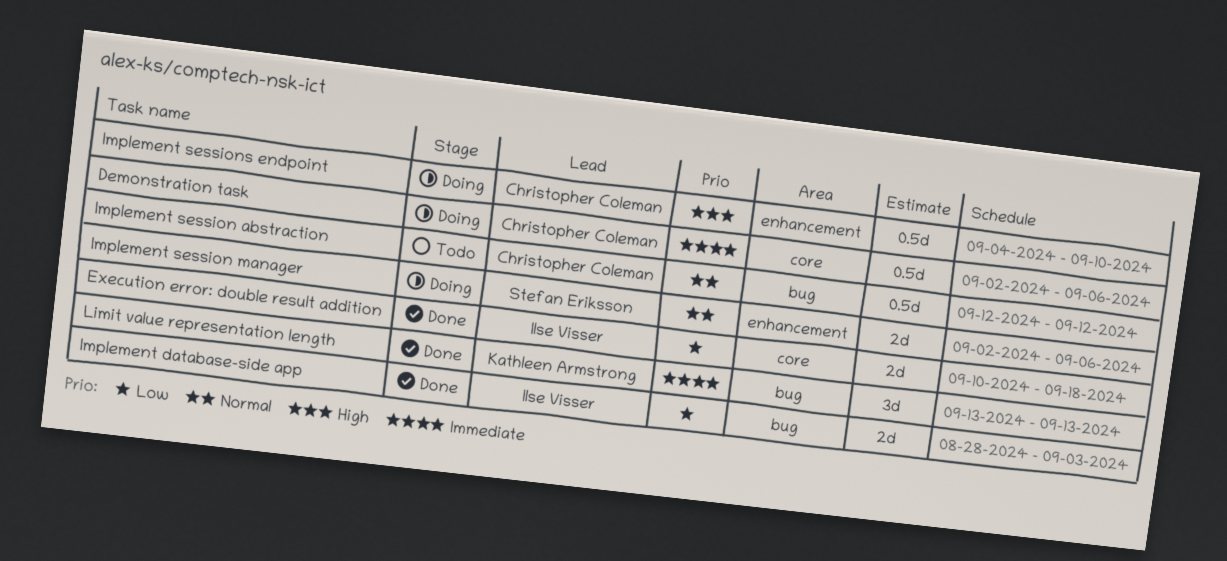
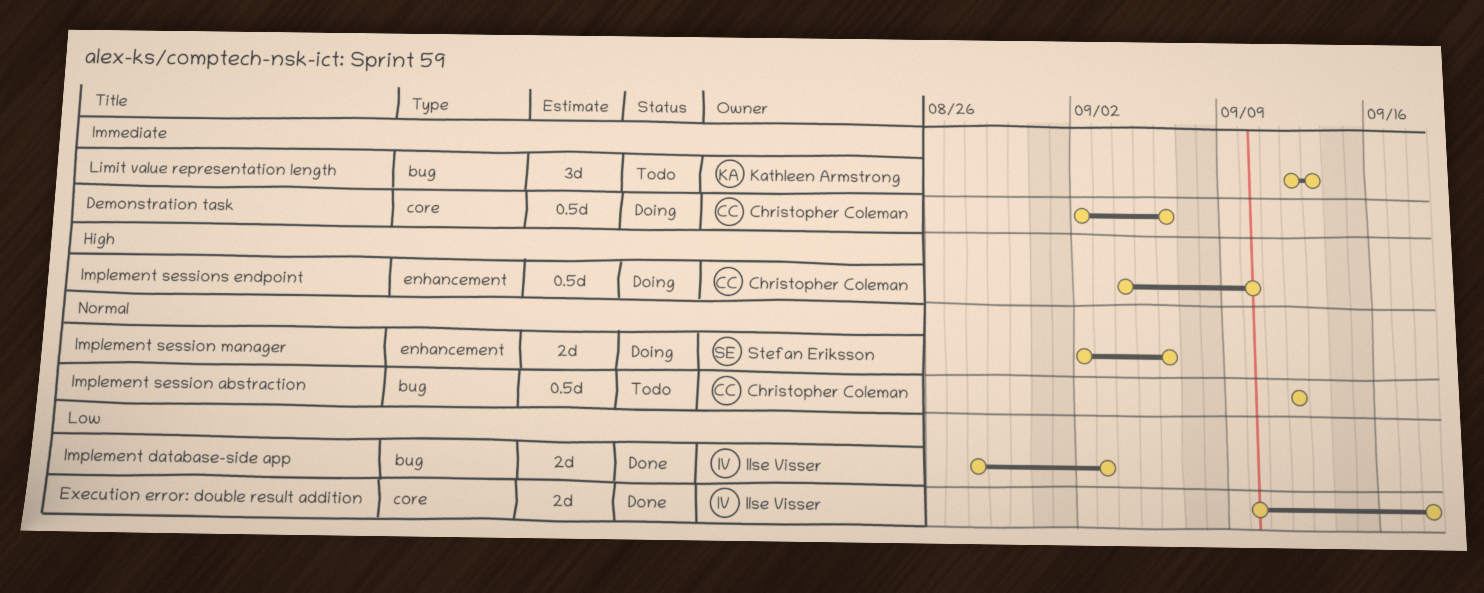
Limit value representation length, status: Done -> Todo
Limit value representation length, start: Sep 13 -> Sep 12

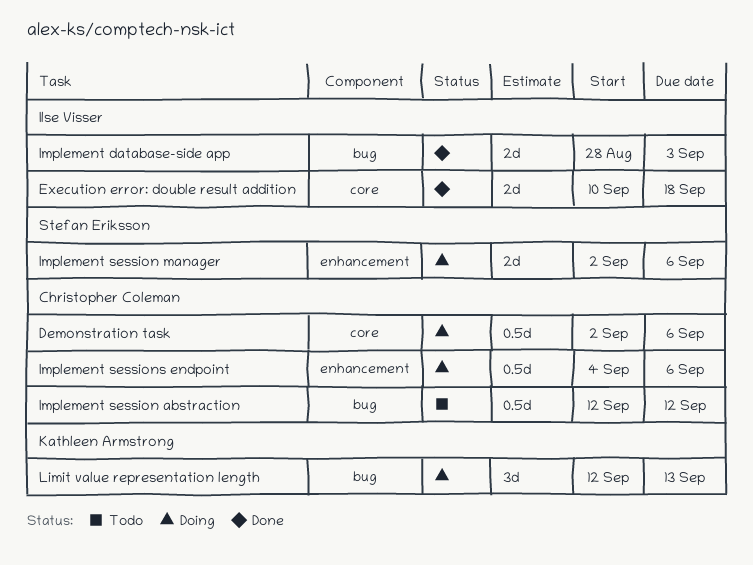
Implement sessions endpoint, due: Sep 10 -> Sep 6
Limit value representation length, status: Todo -> Doing

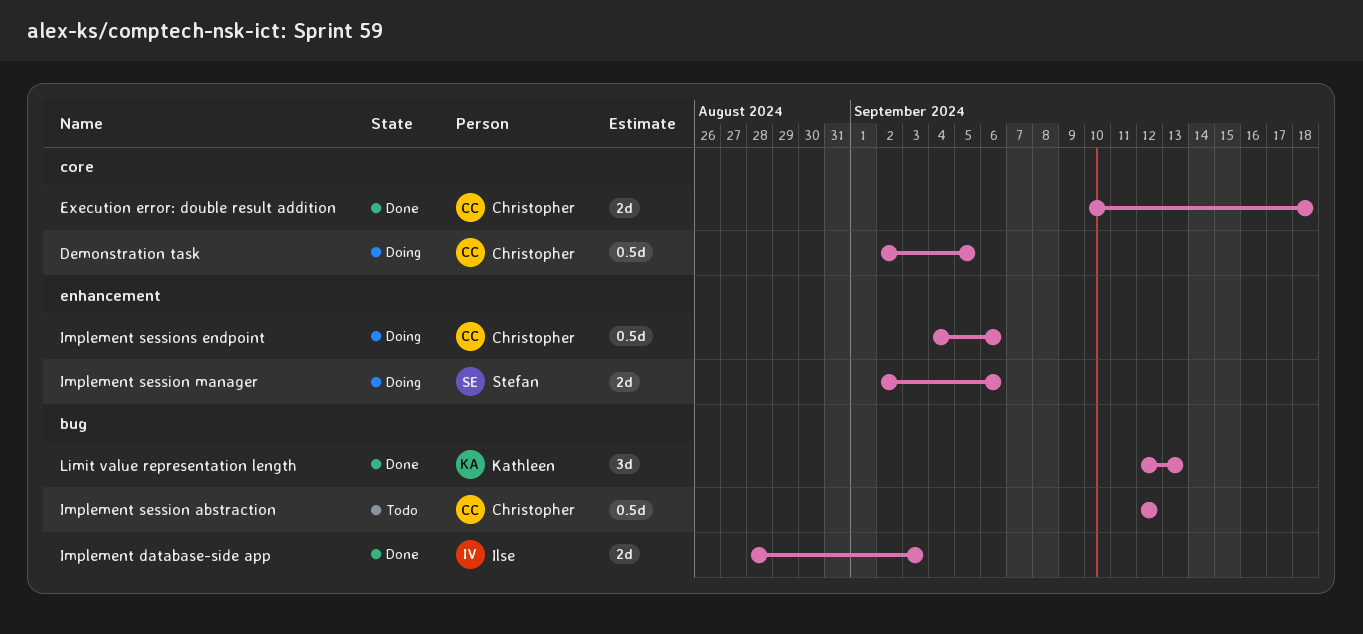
Demonstration task, due: Sep 6 -> Sep 5
Execution error: double result addition, owner: Ilse Visser -> Christopher Coleman
Limit value representation length, status: Doing -> Done

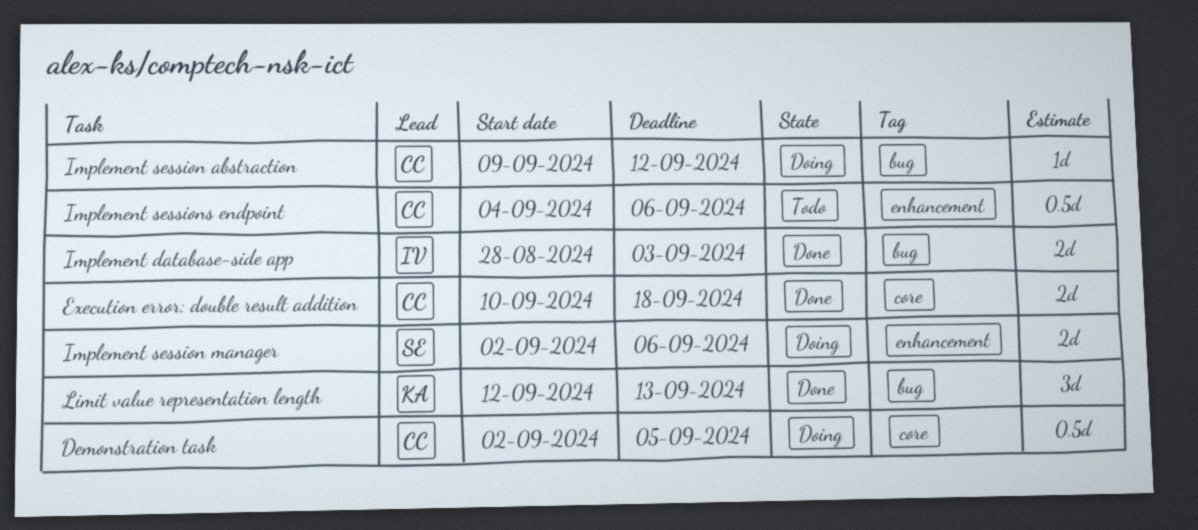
Implement session abstraction, status: Todo -> Doing
Implement session abstraction, estimate: 0.5d -> 1d
Implement session abstraction, start: Sep 12 -> Sep 9
Implement sessions endpoint, status: Doing -> Todo

